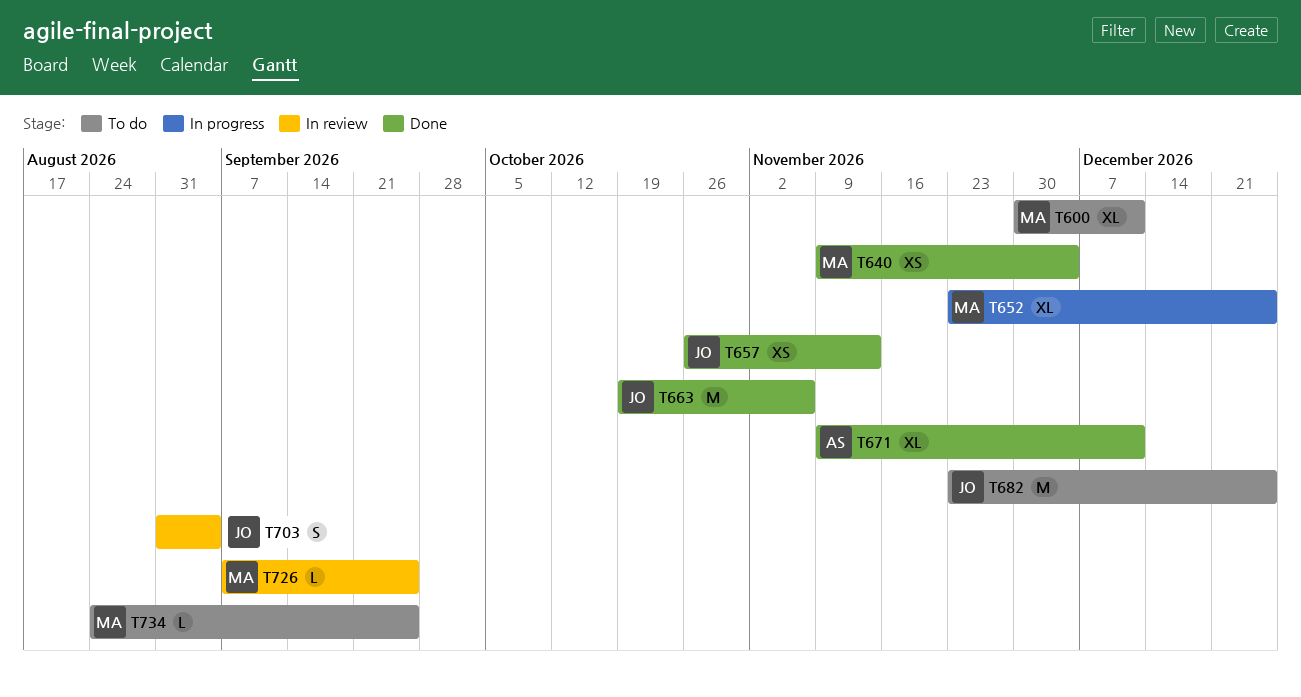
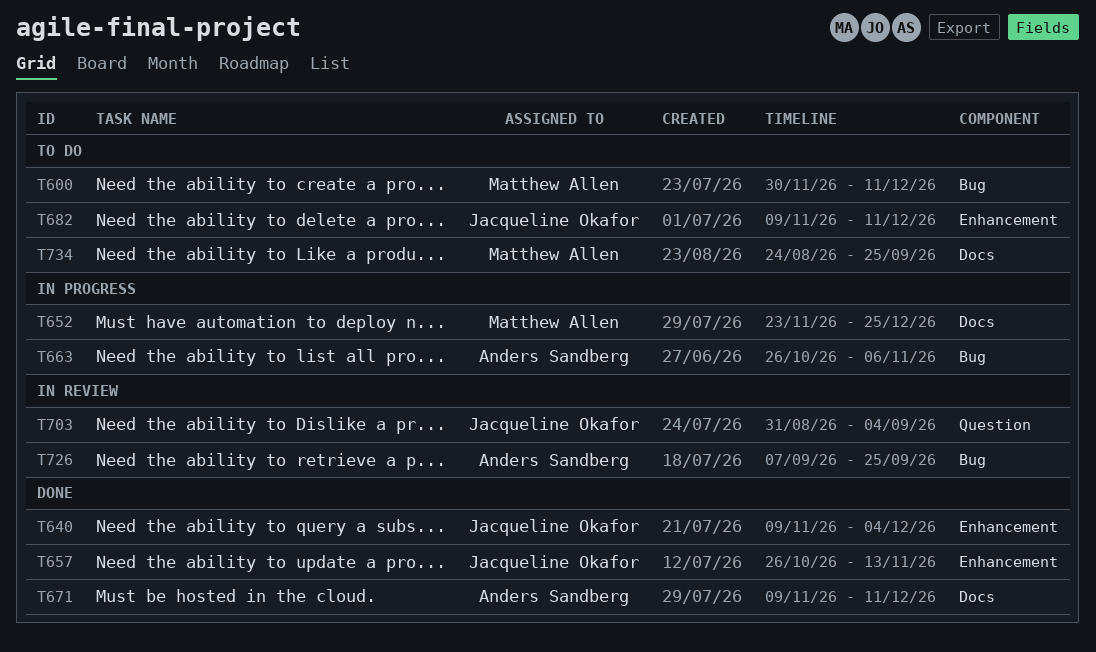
T640, owner: Matthew Allen -> Jacqueline Okafor
T663, status: Done -> In progress
T663, owner: Jacqueline Okafor -> Anders Sandberg
T663, start: Oct 19 -> Oct 26
T682, start: Nov 23 -> Nov 9
T682, due: Dec 25 -> Dec 11
T726, owner: Matthew Allen -> Anders Sandberg

